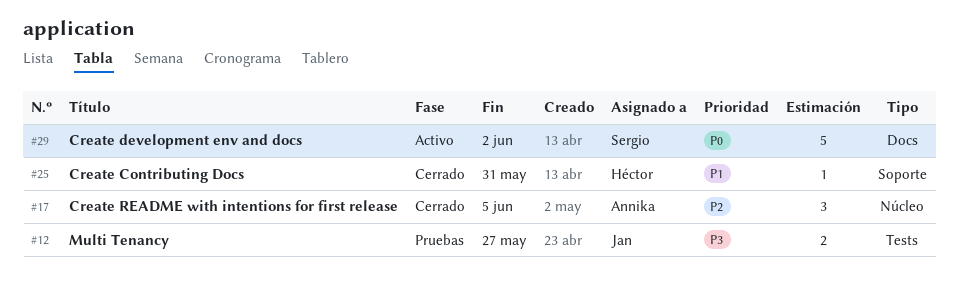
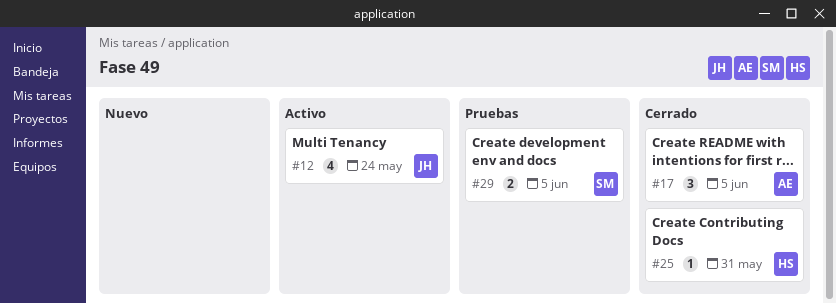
#12, status: Pruebas -> Activo
#12, estimate: 2 -> 4
#12, due: May 27 -> May 24
#29, status: Activo -> Pruebas
#29, estimate: 5 -> 2
#29, due: Jun 2 -> Jun 5

